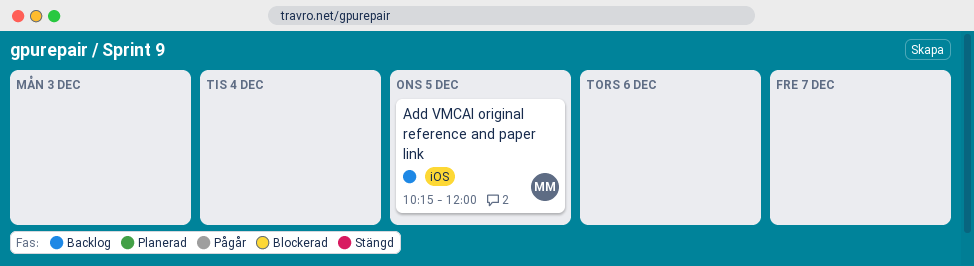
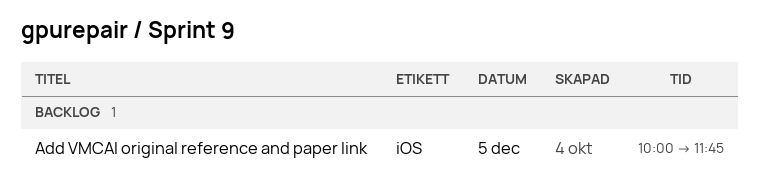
Add VMCAI original reference and paper link, begins: 10:15 -> 10:00
Add VMCAI original reference and paper link, ends: 12:00 -> 11:45

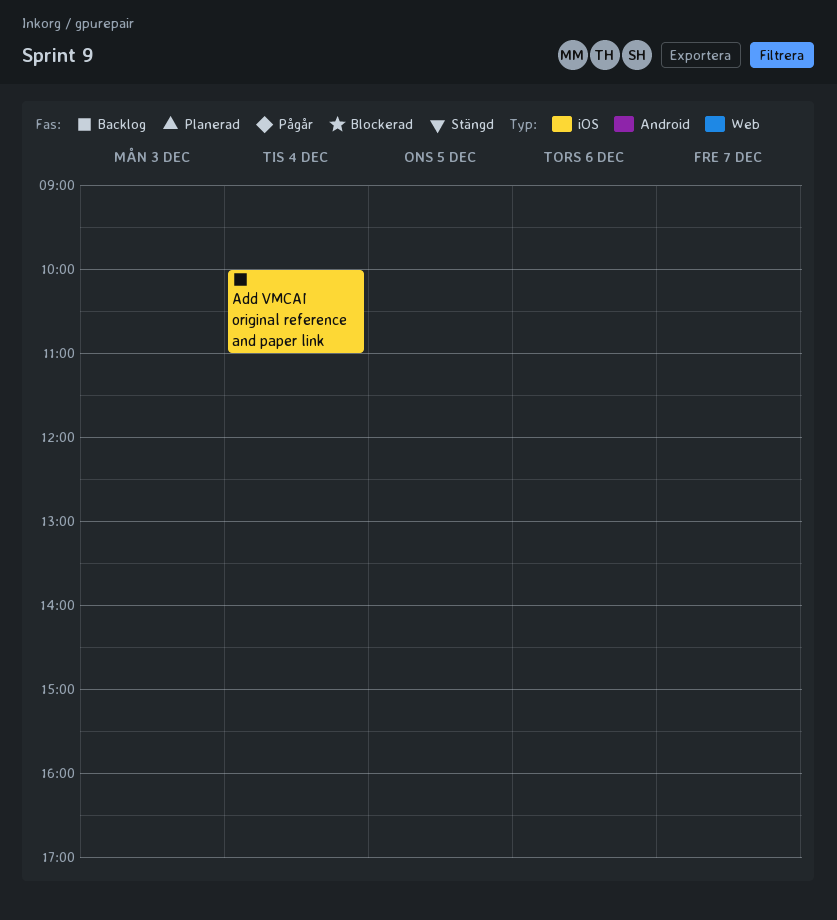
Add VMCAI original reference and paper link, day: Dec 5 -> Dec 4
Add VMCAI original reference and paper link, ends: 11:45 -> 11:00

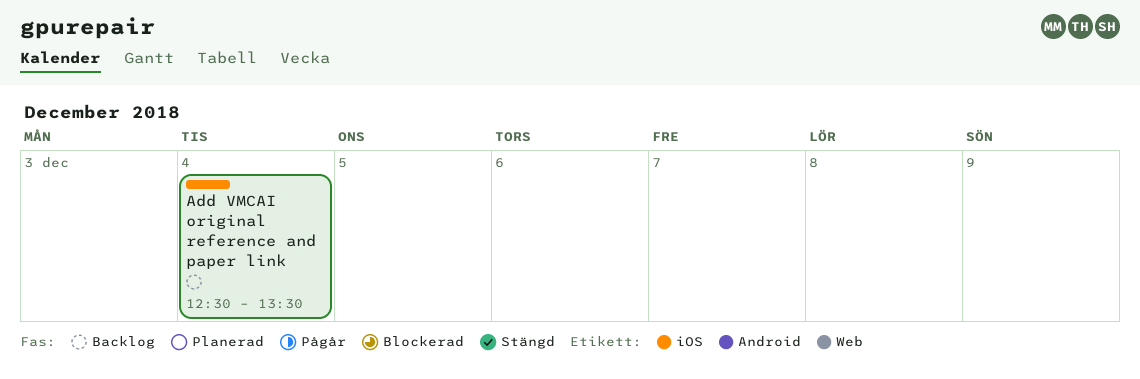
Add VMCAI original reference and paper link, begins: 10:00 -> 12:30
Add VMCAI original reference and paper link, ends: 11:00 -> 13:30

